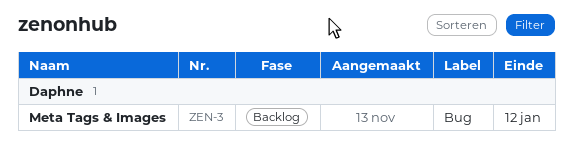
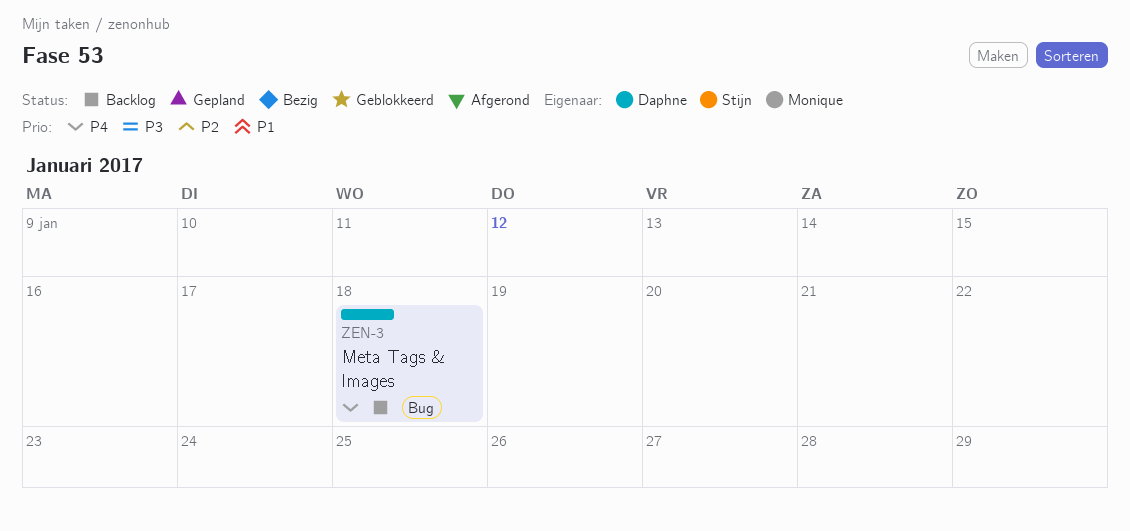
ZEN-3, due: Jan 12 -> Jan 18

